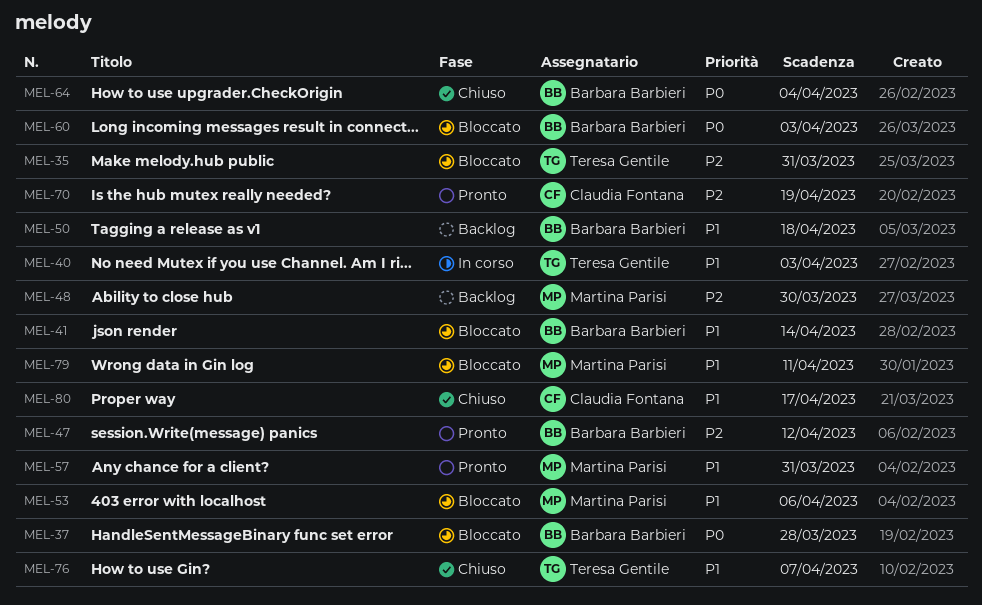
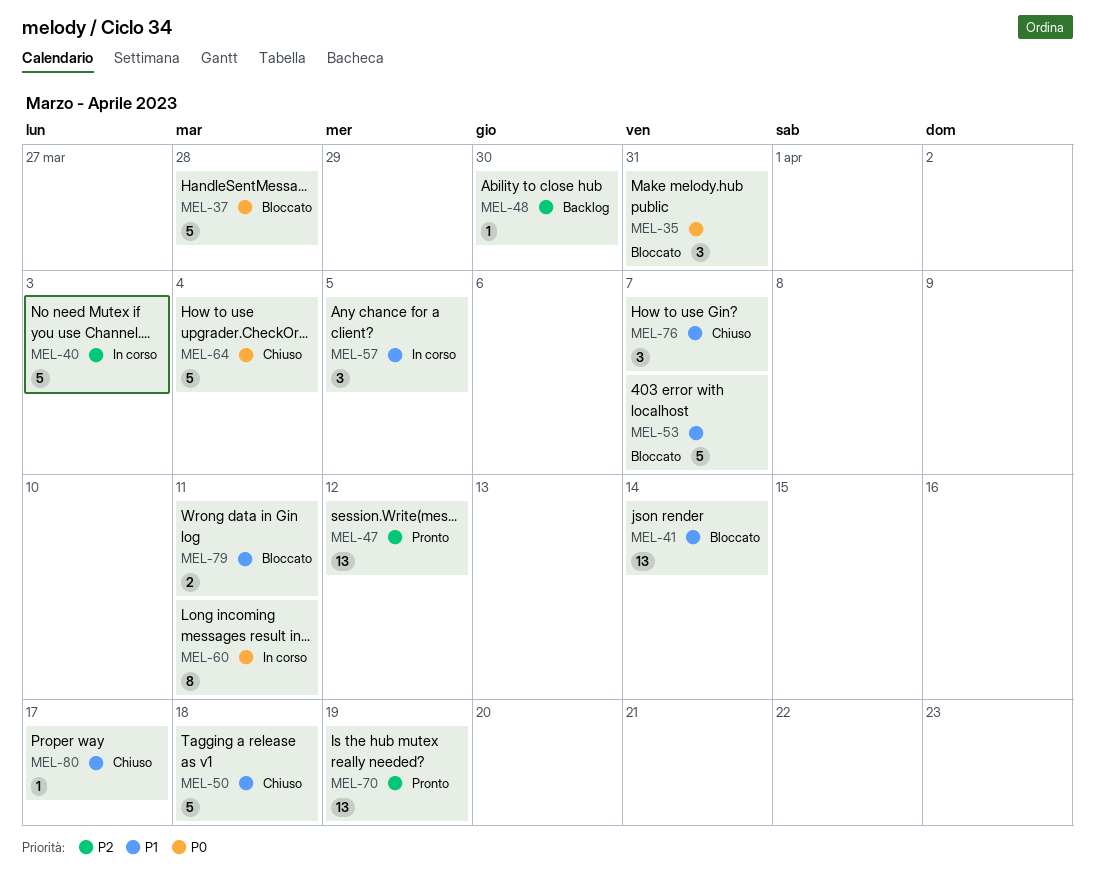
MEL-35, priority: P2 -> P0
MEL-40, priority: P1 -> P2
MEL-50, status: Backlog -> Chiuso
MEL-53, due: Apr 6 -> Apr 7
MEL-57, status: Pronto -> In corso
MEL-57, due: Mar 31 -> Apr 5
MEL-60, status: Bloccato -> In corso
MEL-60, due: Apr 3 -> Apr 11

